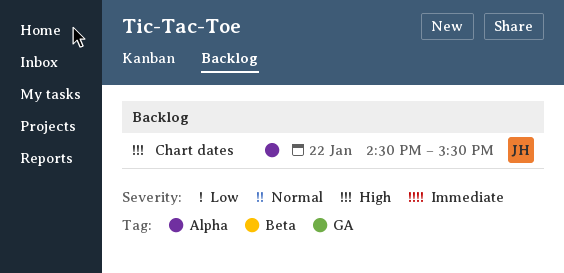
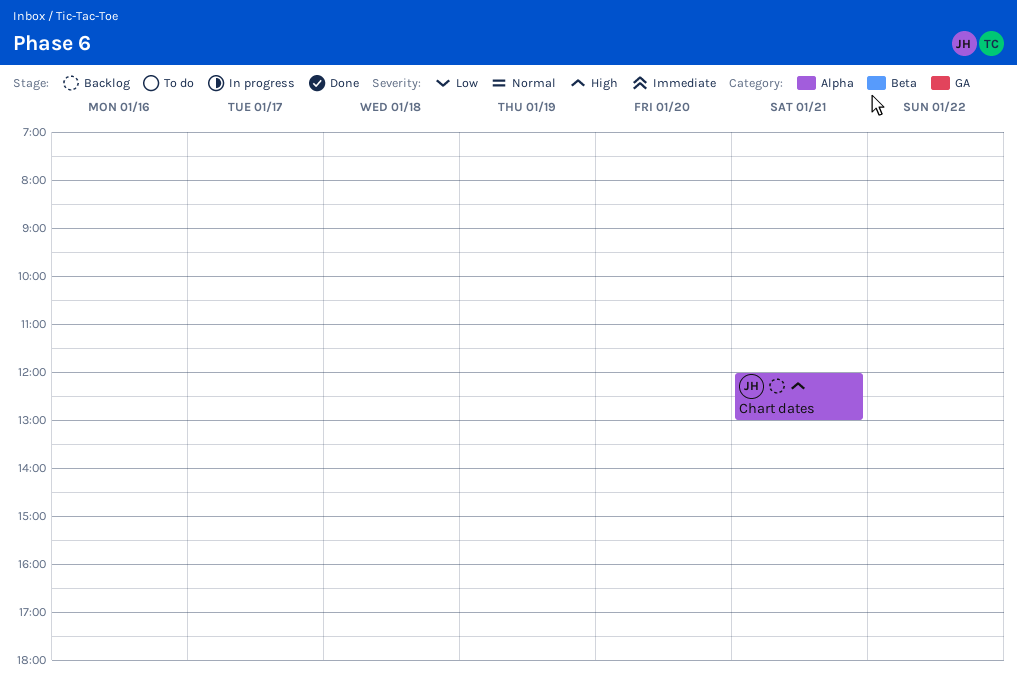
Chart dates, day: Jan 22 -> Jan 21
Chart dates, begins: 14:30 -> 12:00
Chart dates, ends: 15:30 -> 13:00

